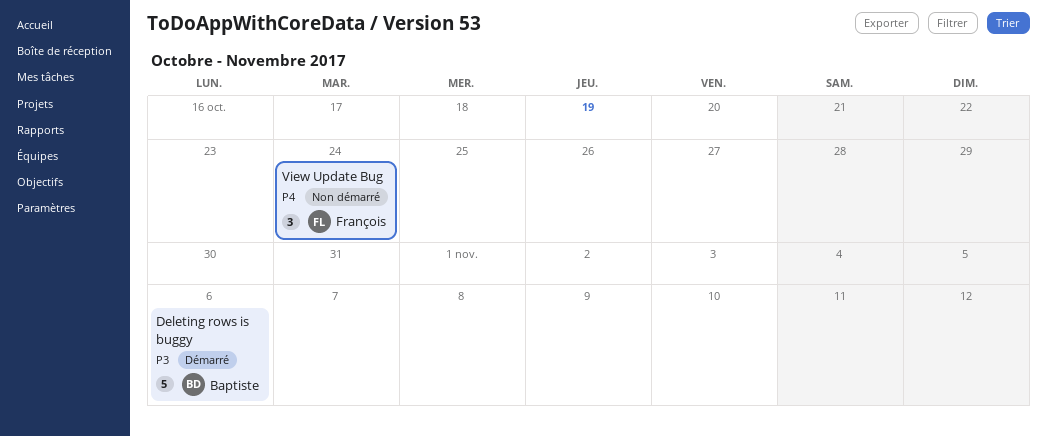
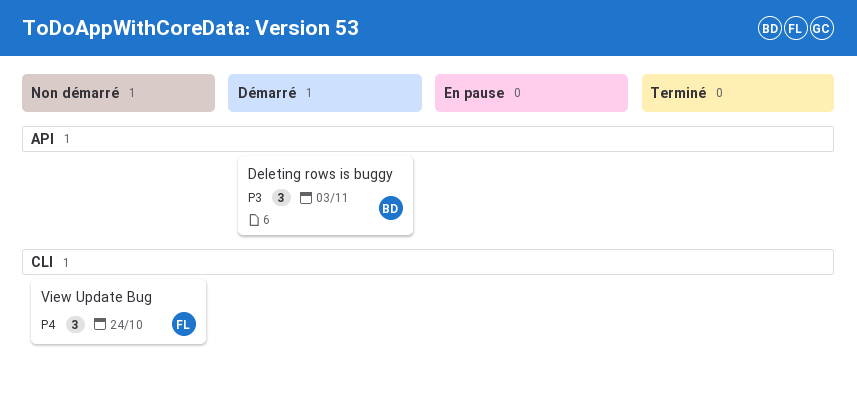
Deleting rows is buggy, estimate: 5 -> 3
Deleting rows is buggy, due: Nov 6 -> Nov 3

